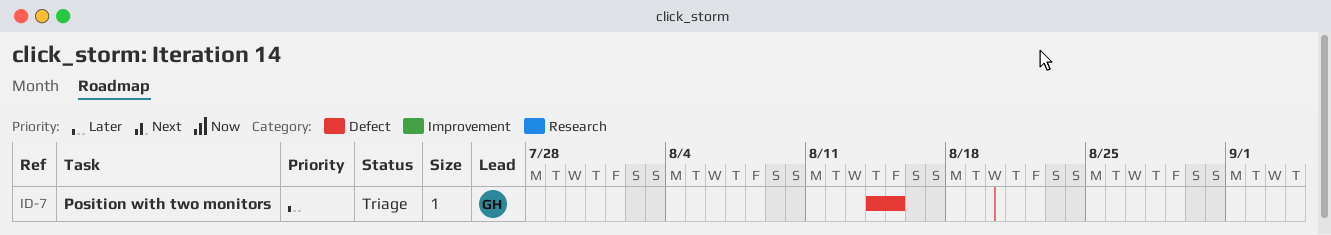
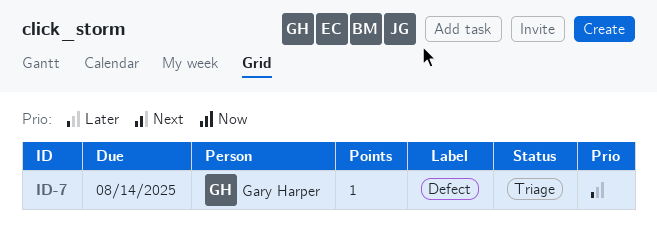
ID-7, due: Aug 15 -> Aug 14

